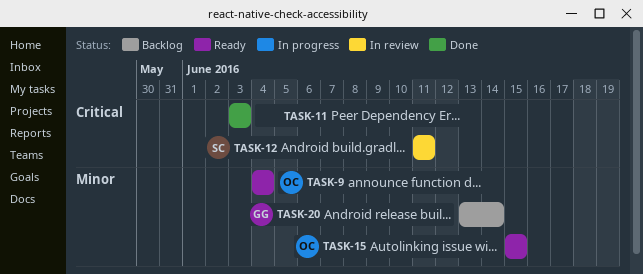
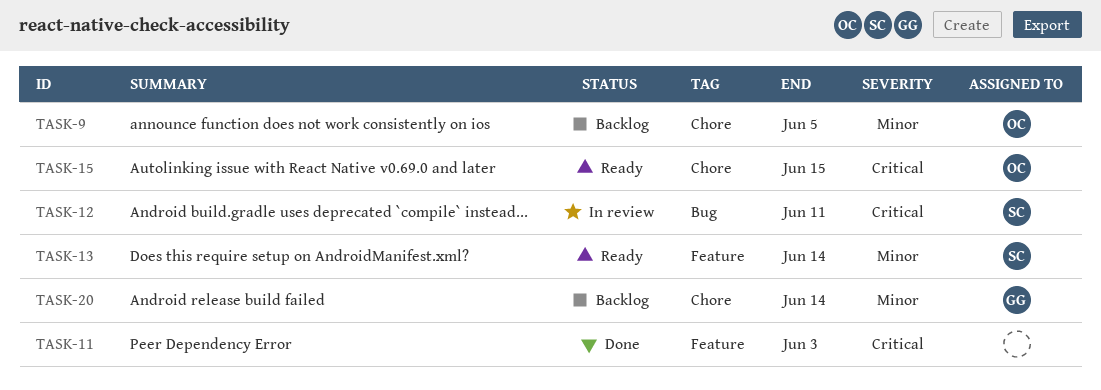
TASK-9, status: Ready -> Backlog
TASK-9, due: Jun 4 -> Jun 5
TASK-13: none -> present
TASK-15, priority: Minor -> Critical

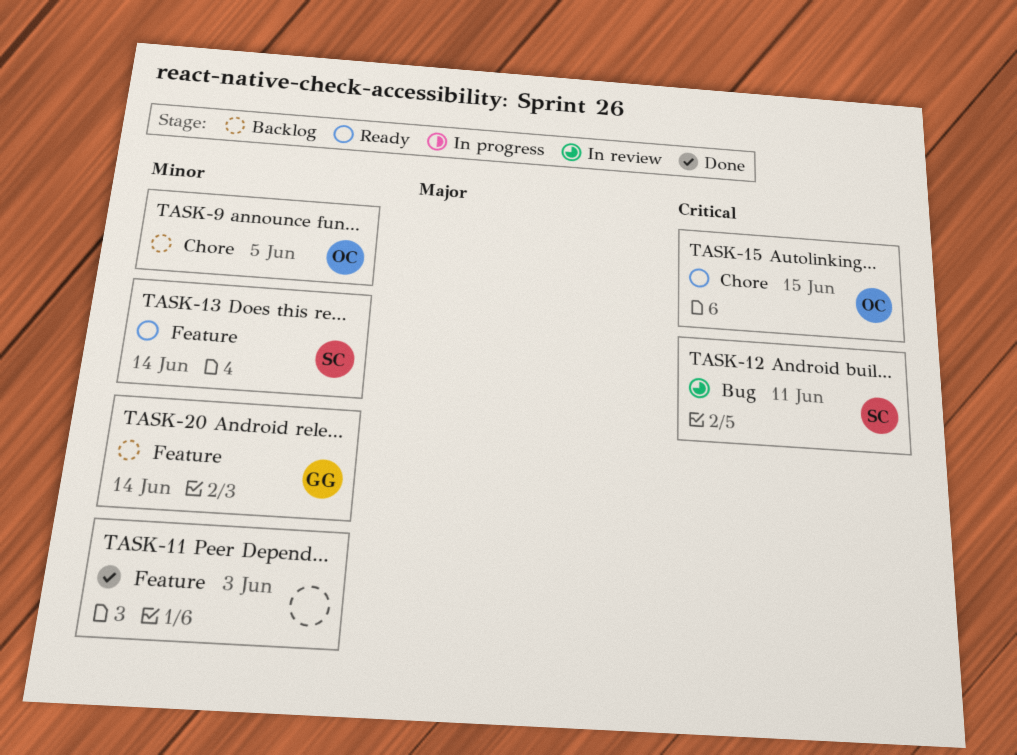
TASK-11, priority: Critical -> Minor
TASK-20, label: Chore -> Feature

